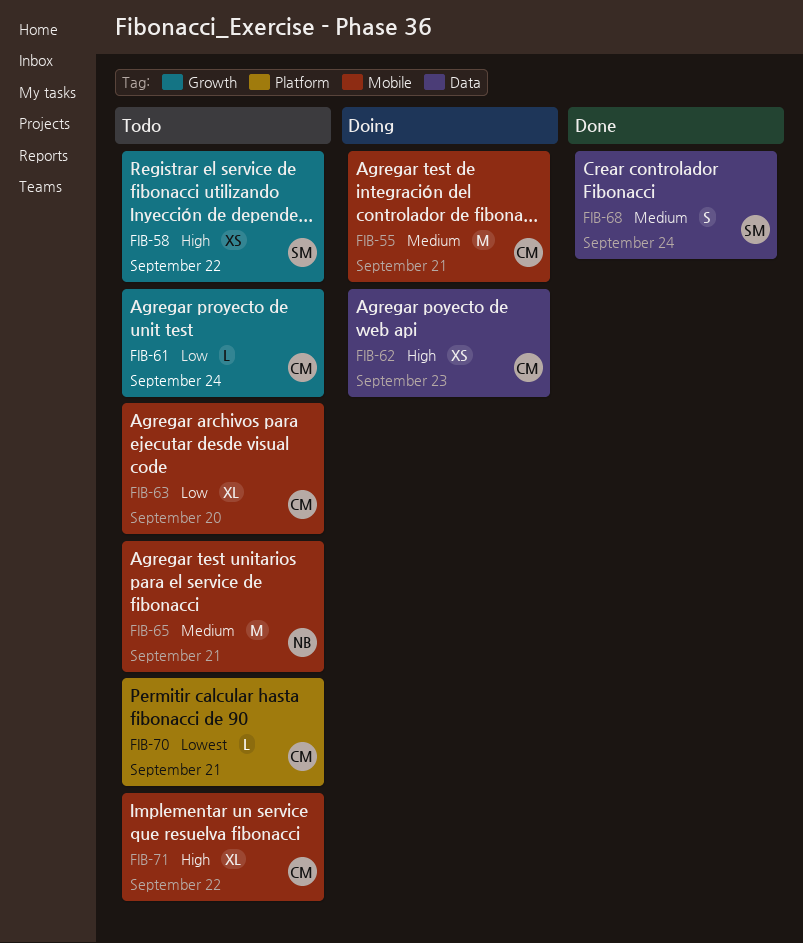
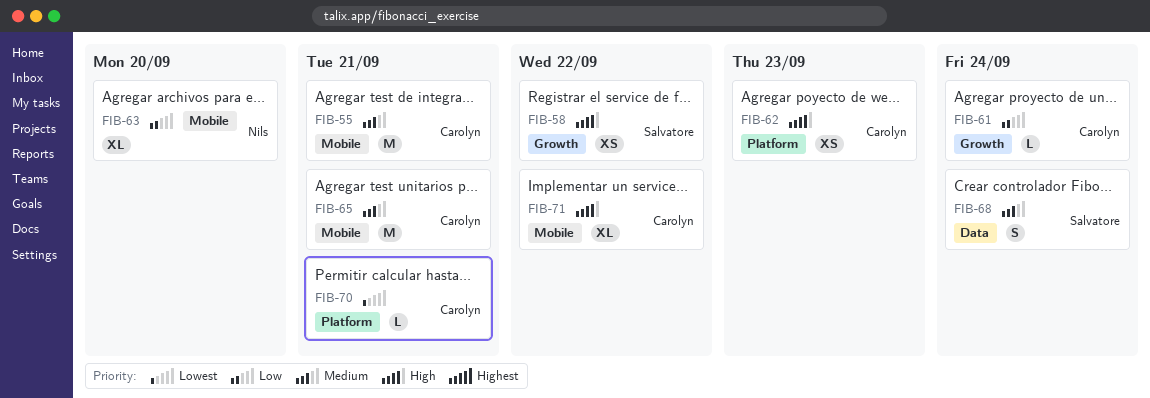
FIB-62, label: Data -> Platform
FIB-63, owner: Carolyn -> Nils
FIB-65, owner: Nils -> Carolyn

